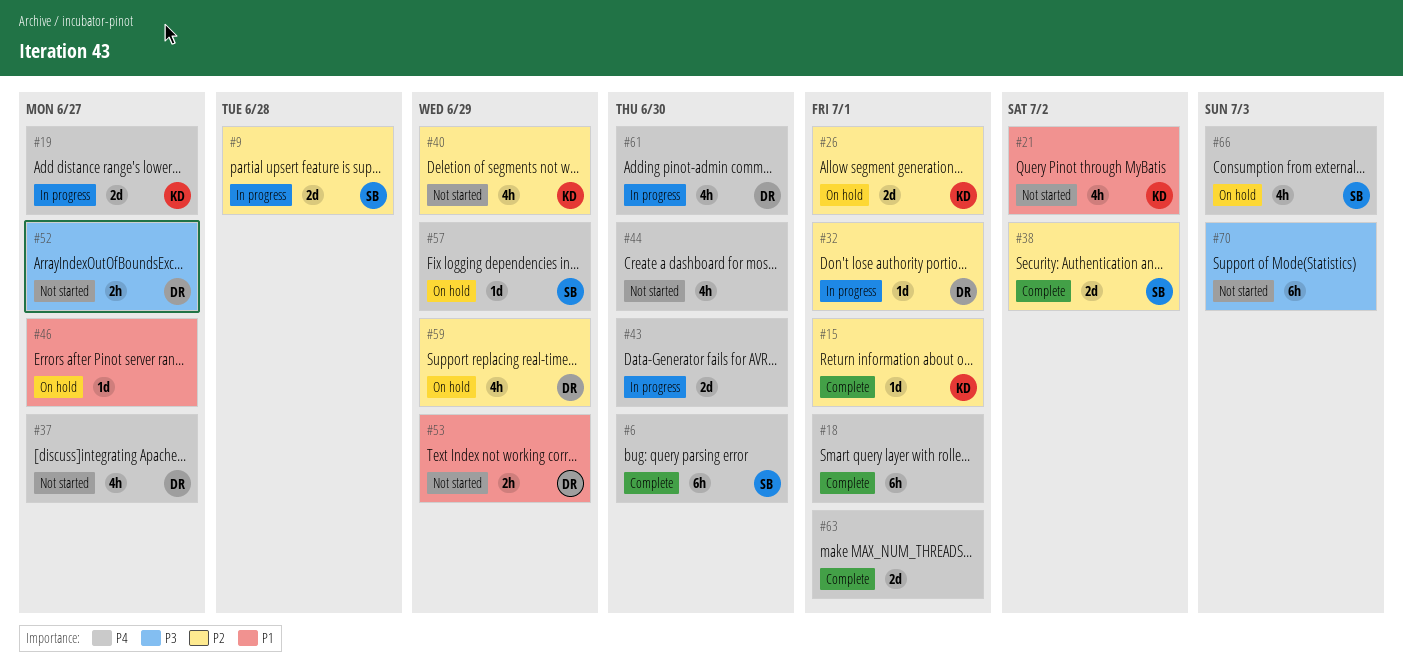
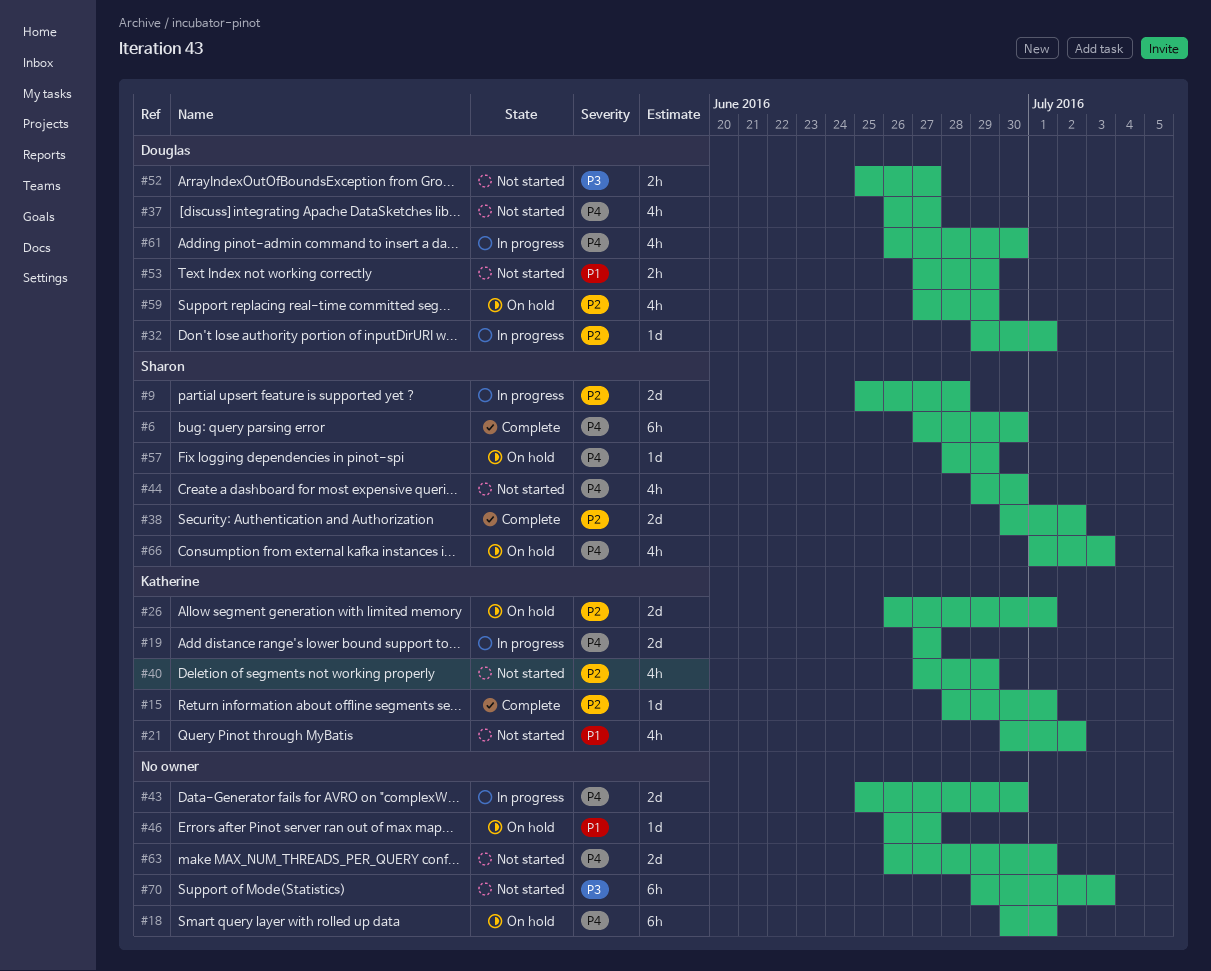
#18, status: Complete -> On hold
#44, owner: none -> Sharon
#63, status: Complete -> Not started

